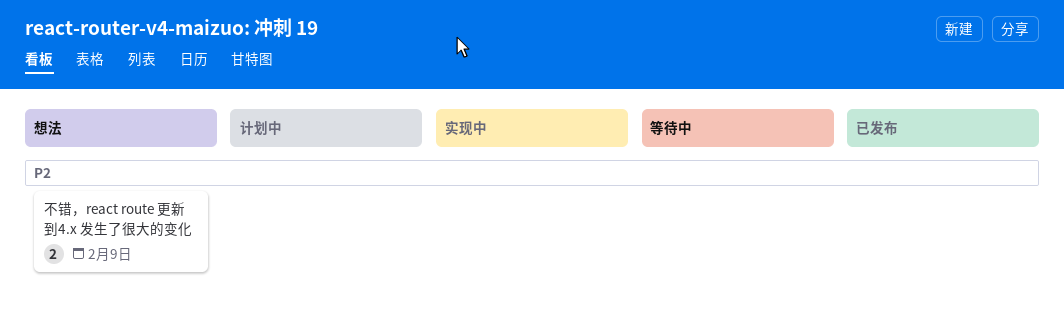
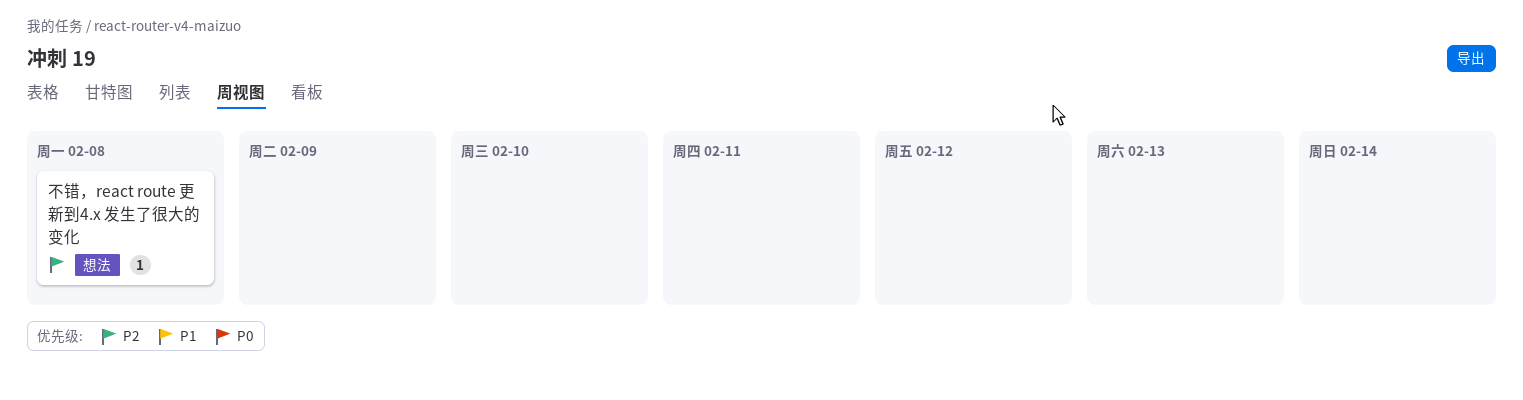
不错，react route 更新到4.x 发生了很大的变化, estimate: 2 -> 1
不错，react route 更新到4.x 发生了很大的变化, due: Feb 9 -> Feb 8

